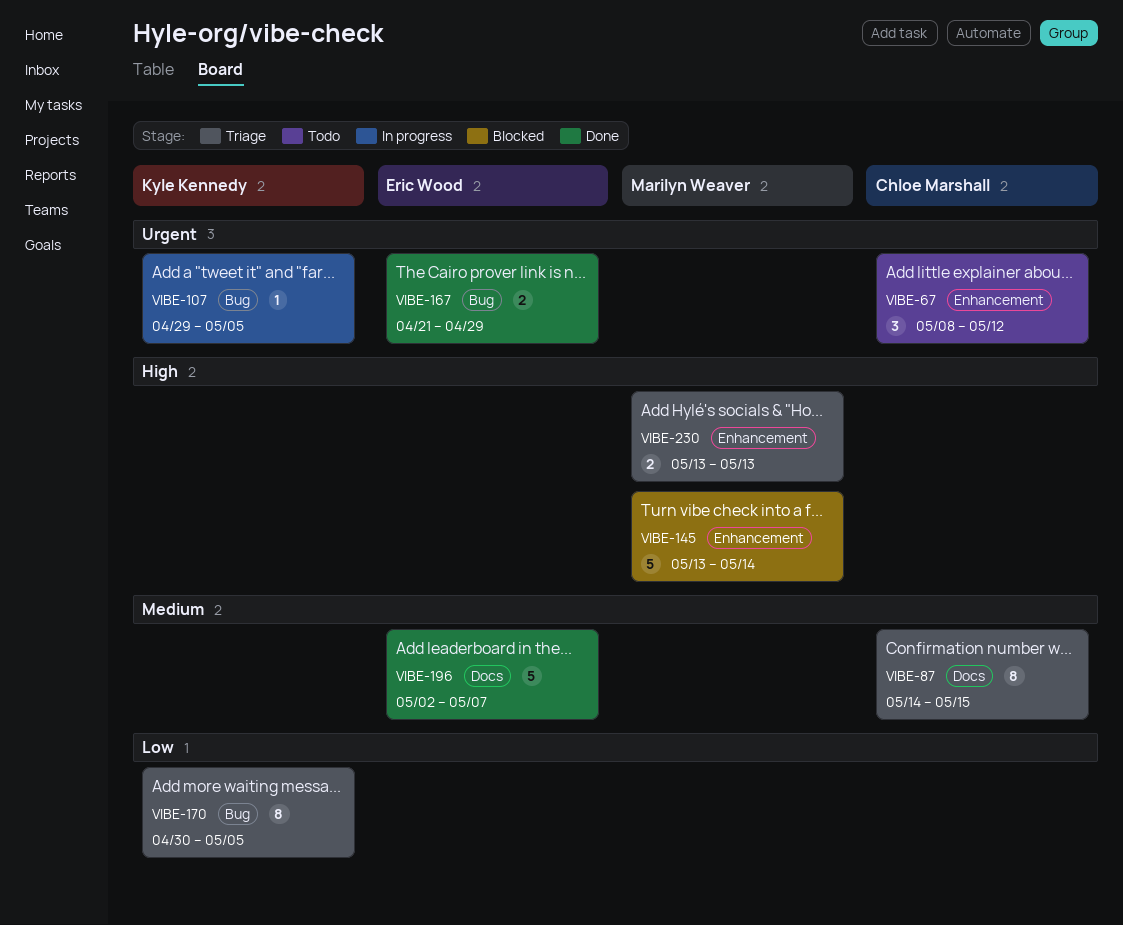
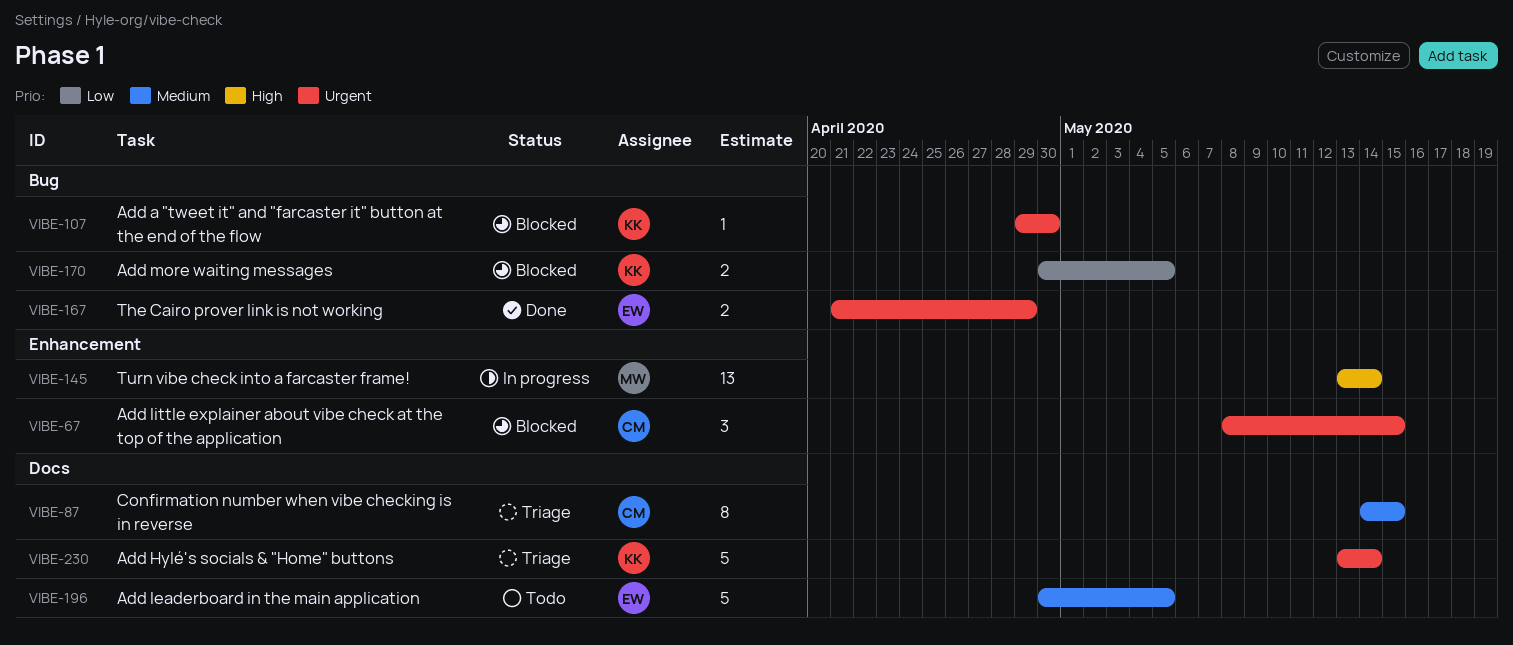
VIBE-67, status: Todo -> Blocked
VIBE-67, due: May 12 -> May 15
VIBE-107, status: In progress -> Blocked
VIBE-107, due: May 5 -> Apr 30
VIBE-145, status: Blocked -> In progress
VIBE-145, estimate: 5 -> 13
VIBE-170, status: Triage -> Blocked
VIBE-170, estimate: 8 -> 2
VIBE-196, status: Done -> Todo
VIBE-196, start: May 2 -> Apr 30
VIBE-196, due: May 7 -> May 5
VIBE-230, owner: Marilyn Weaver -> Kyle Kennedy
VIBE-230, priority: High -> Urgent
VIBE-230, label: Enhancement -> Docs
VIBE-230, estimate: 2 -> 5
VIBE-230, due: May 13 -> May 14

